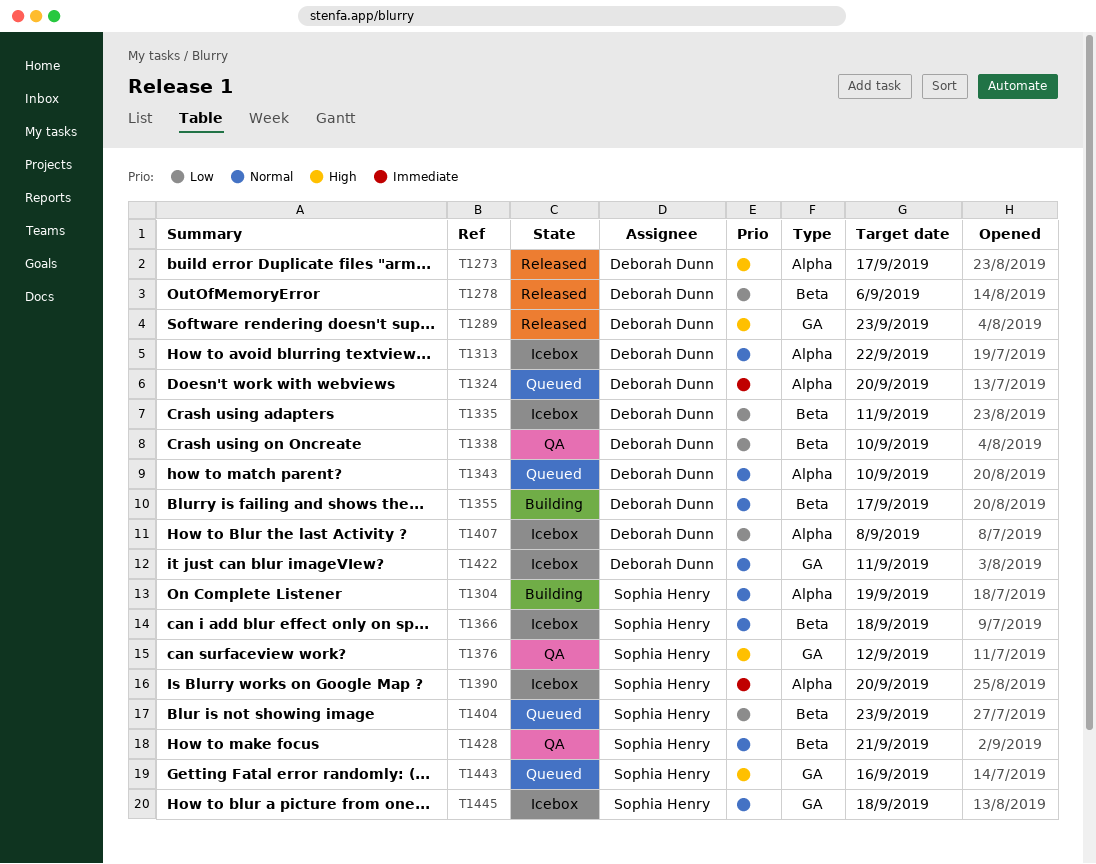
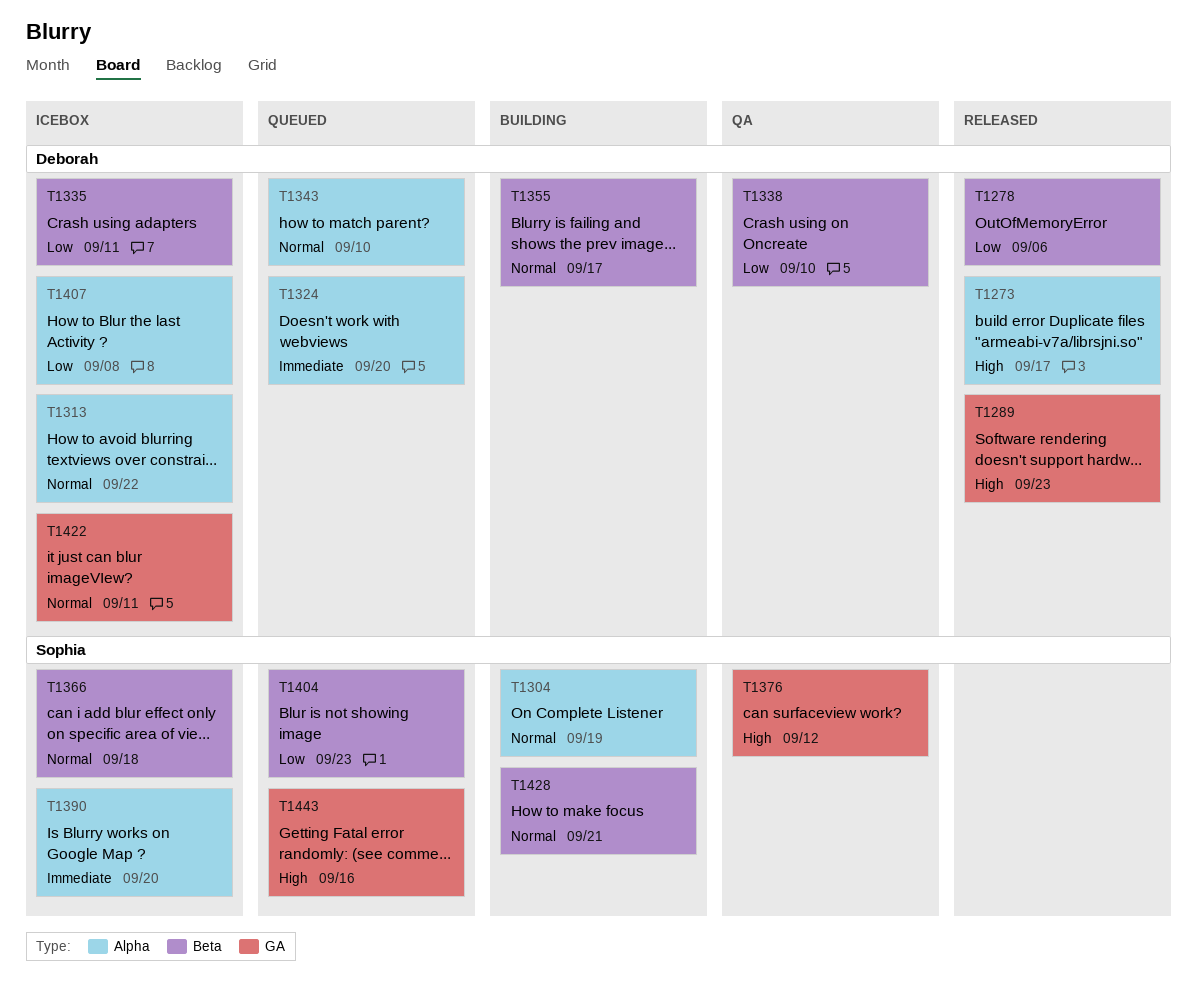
T1428, status: QA -> Building
T1445: present -> none

